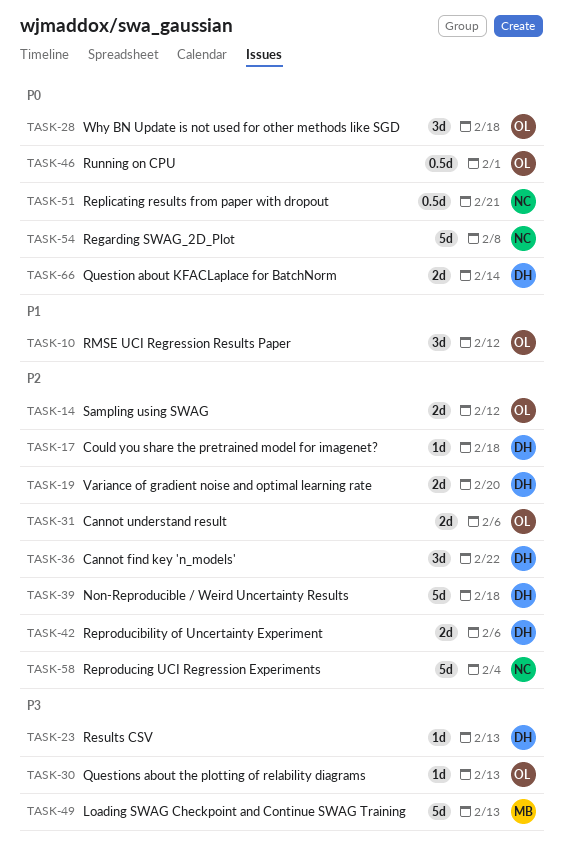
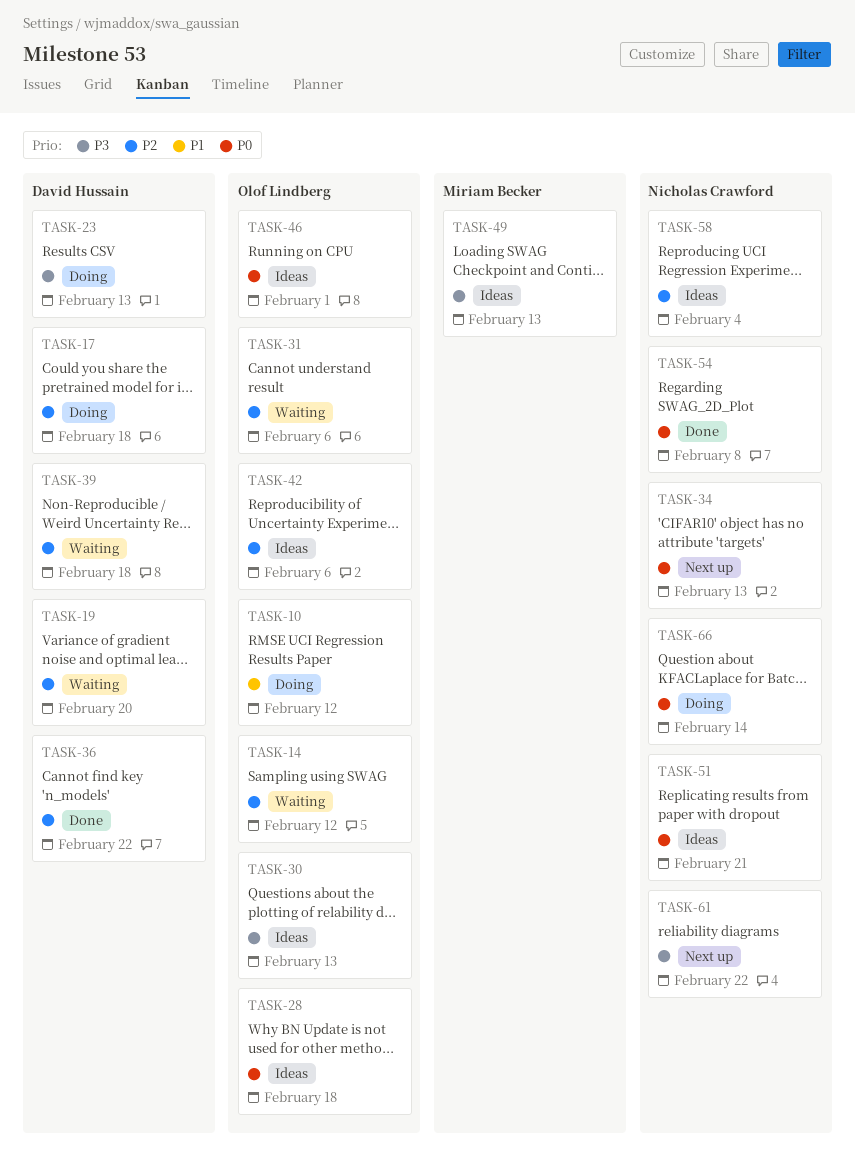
TASK-34: none -> present
TASK-42, owner: David Hussain -> Olof Lindberg
TASK-61: none -> present
TASK-66, owner: David Hussain -> Nicholas Crawford

